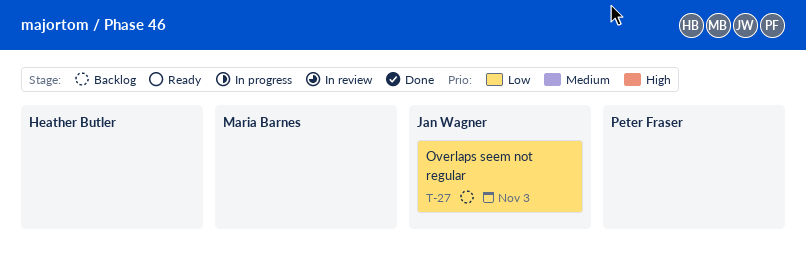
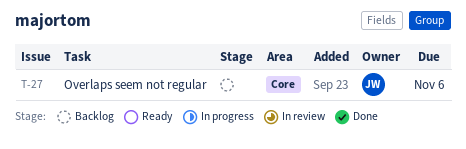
T-27, due: Nov 3 -> Nov 6

